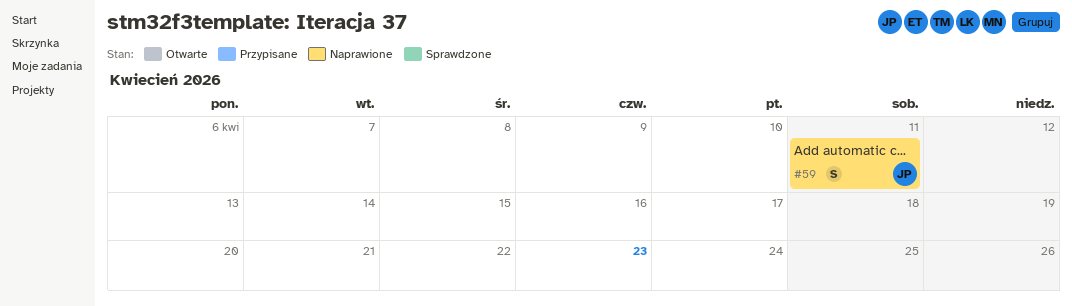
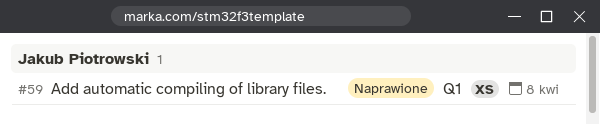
#59, estimate: S -> XS
#59, due: Apr 11 -> Apr 8

